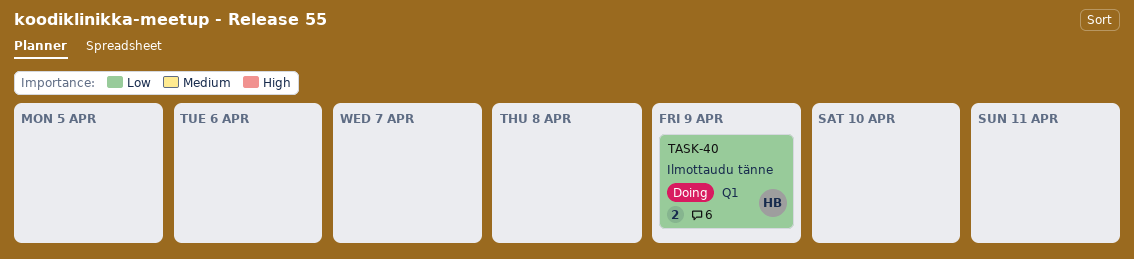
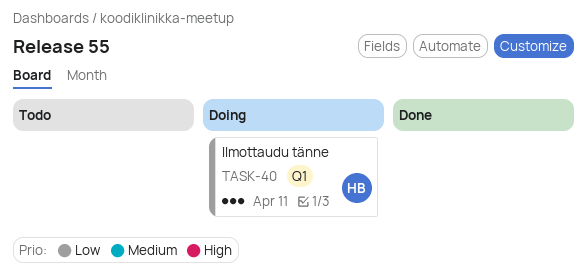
TASK-40, estimate: 2 -> 3
TASK-40, due: Apr 9 -> Apr 11

